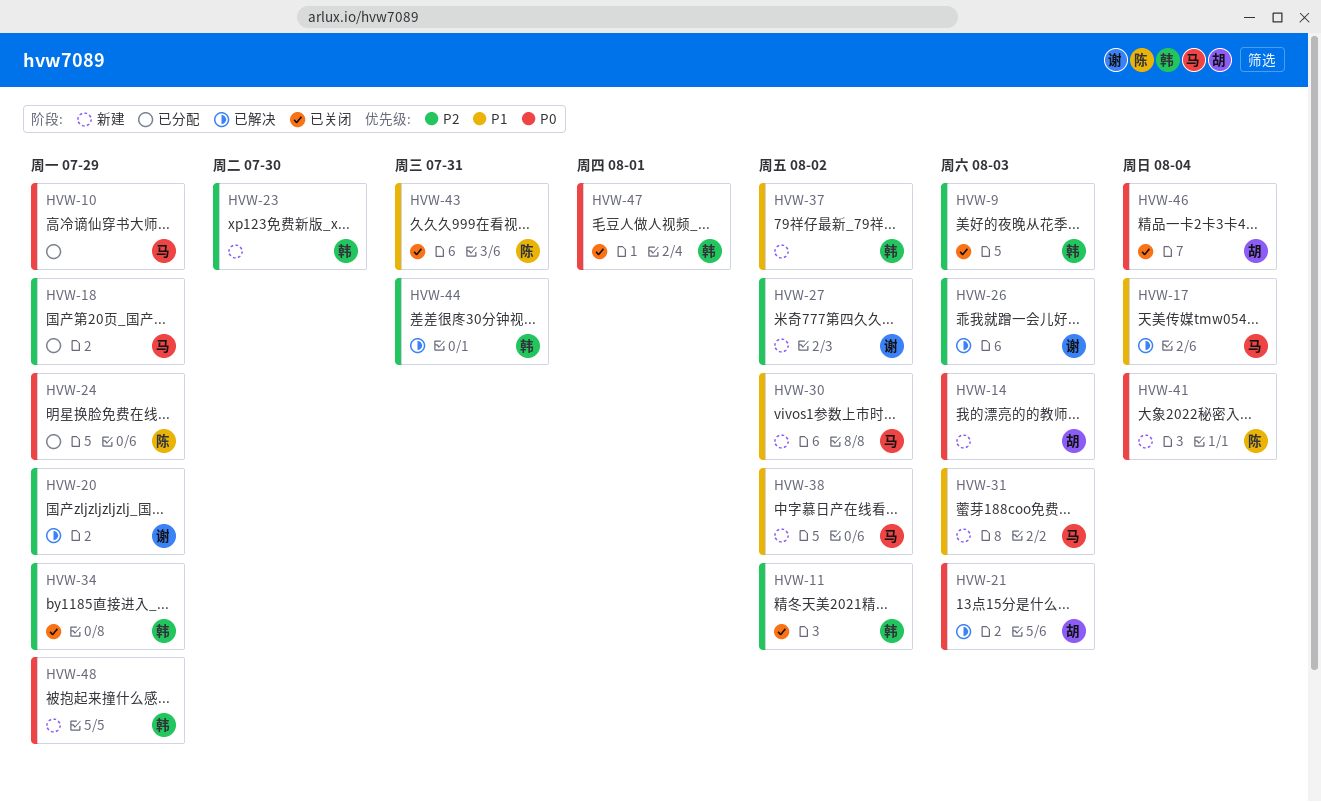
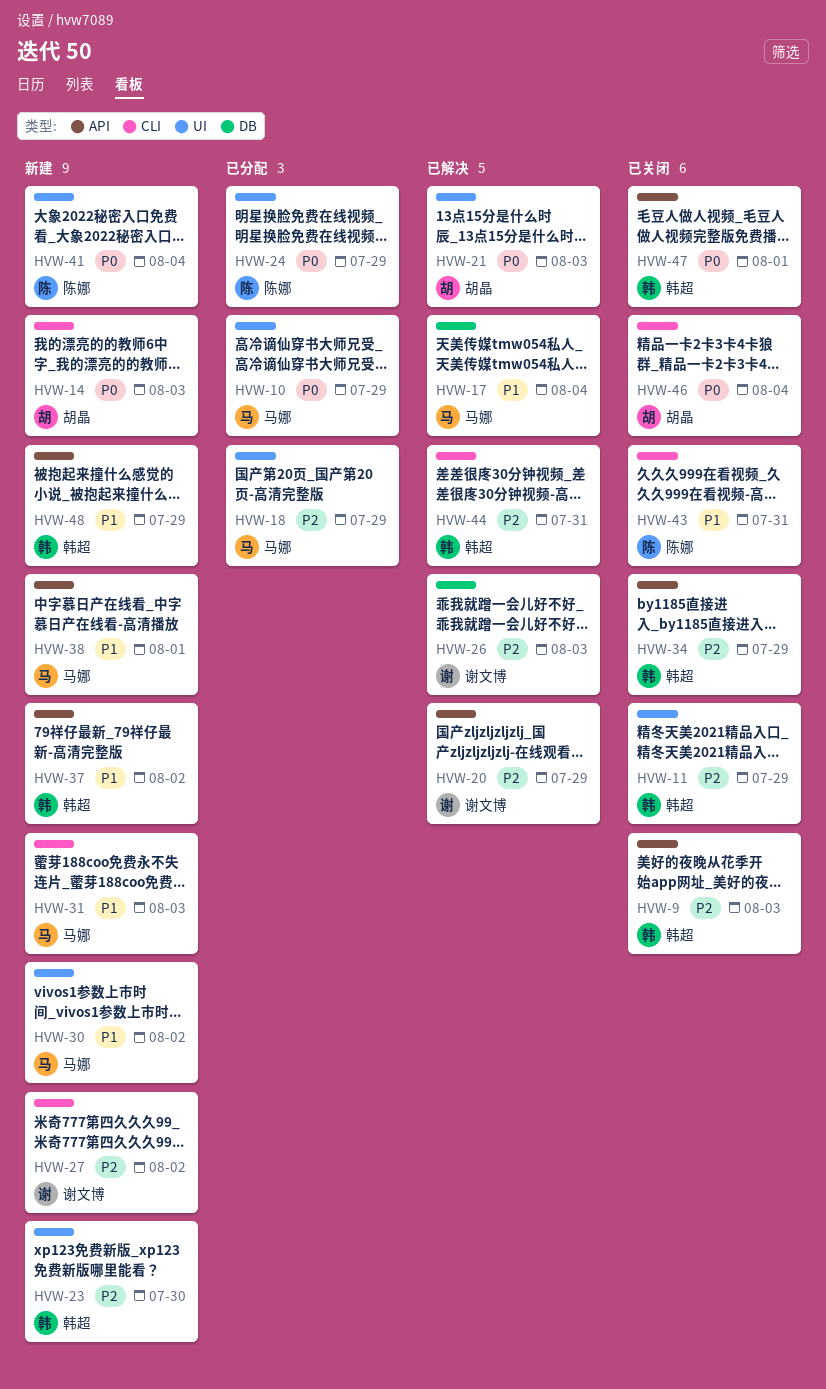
HVW-11, due: Aug 2 -> Jul 29
HVW-38, due: Aug 2 -> Aug 1
HVW-48, priority: P0 -> P1

